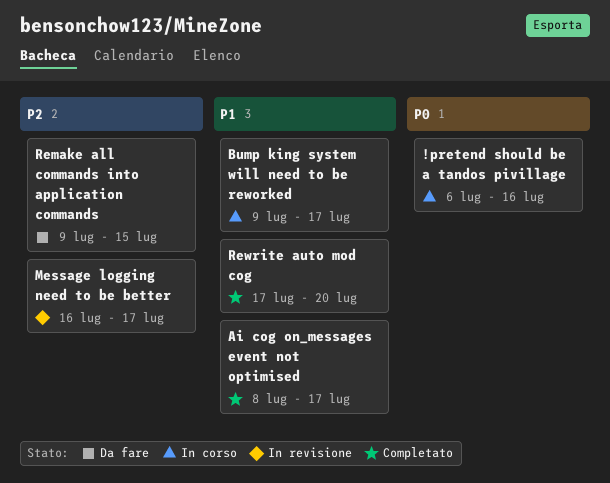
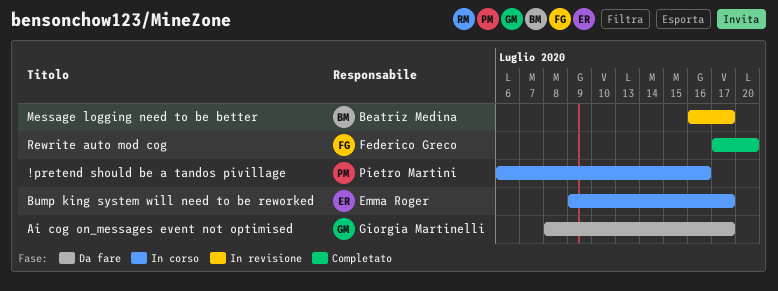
Ai cog on_messages event not optimised, status: Completato -> Da fare
Remake all commands into application commands: present -> none

